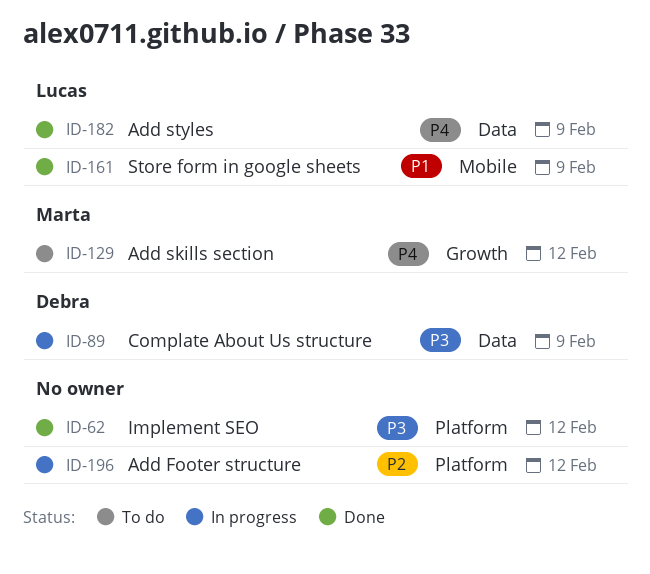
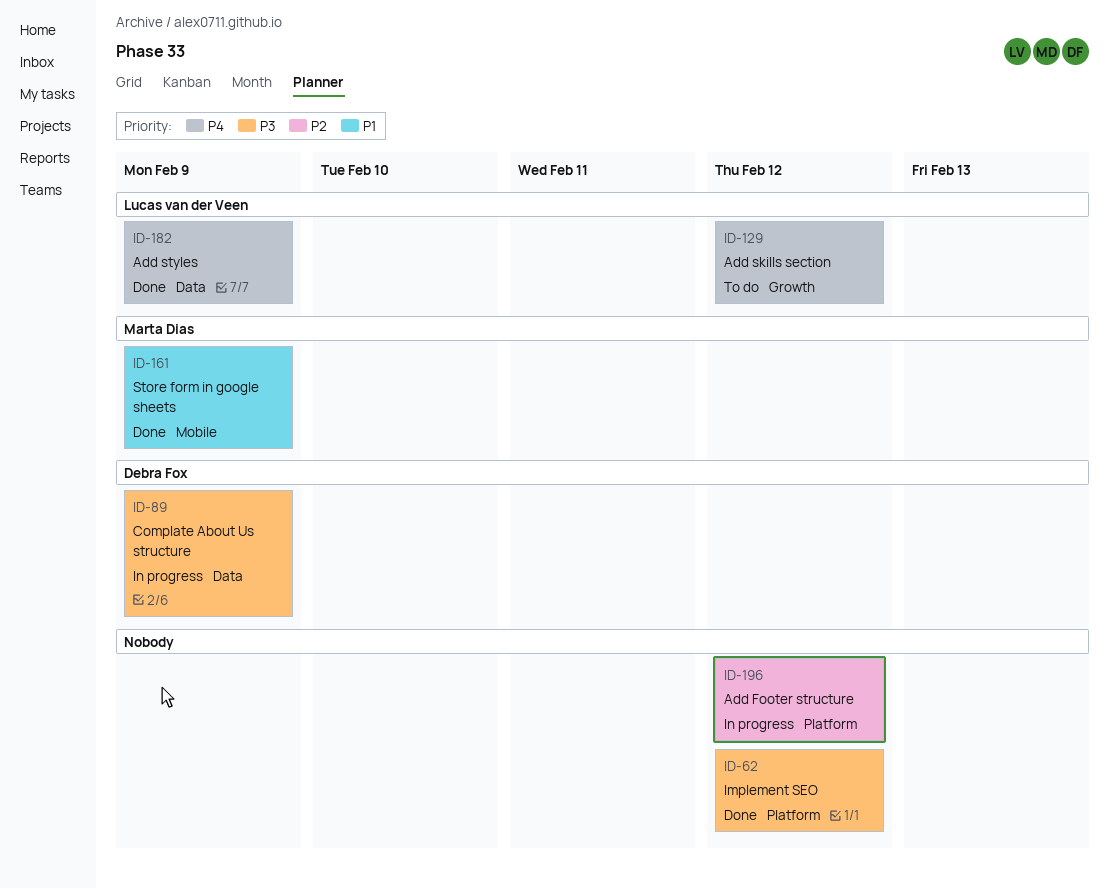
ID-129, owner: Marta Dias -> Lucas van der Veen
ID-161, owner: Lucas van der Veen -> Marta Dias

